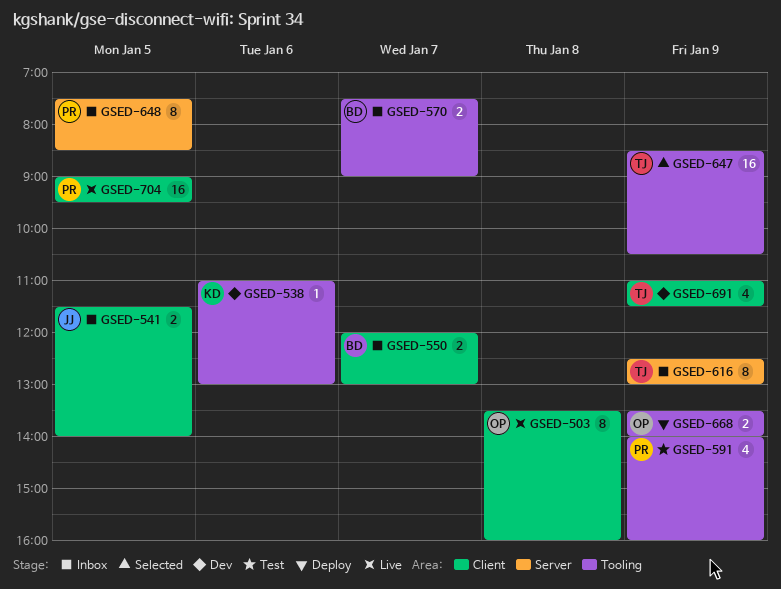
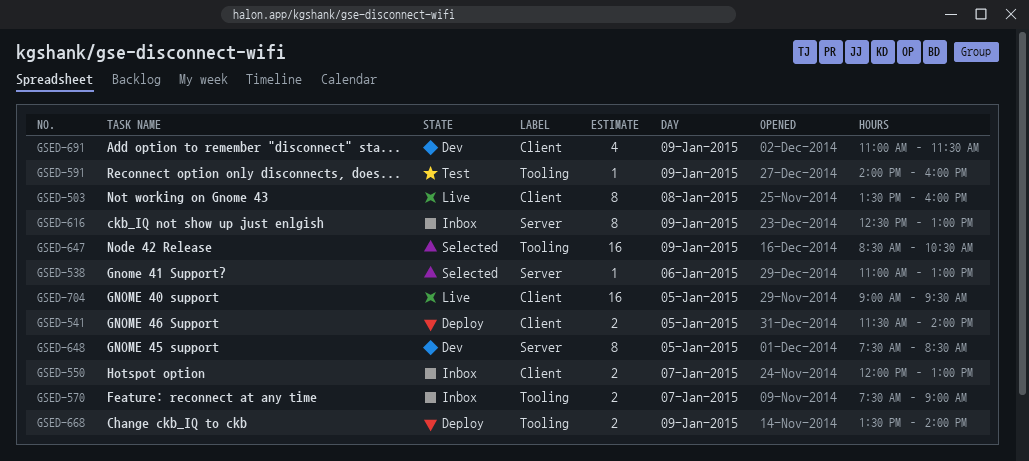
GSED-538, status: Dev -> Selected
GSED-538, label: Tooling -> Server
GSED-541, status: Inbox -> Deploy
GSED-591, estimate: 4 -> 1
GSED-648, status: Inbox -> Dev

